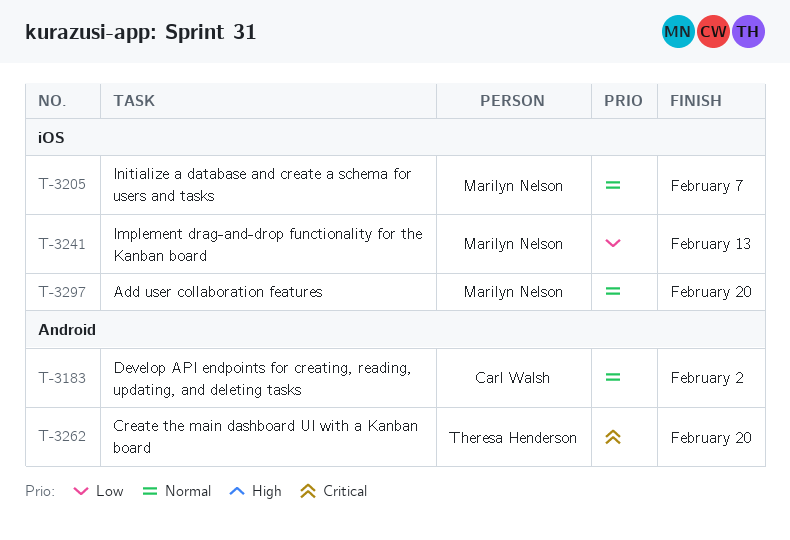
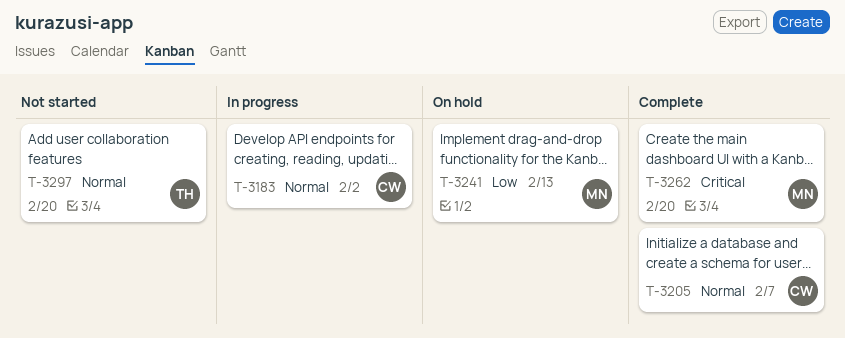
T-3205, owner: Marilyn Nelson -> Carl Walsh
T-3262, owner: Theresa Henderson -> Marilyn Nelson
T-3297, owner: Marilyn Nelson -> Theresa Henderson

